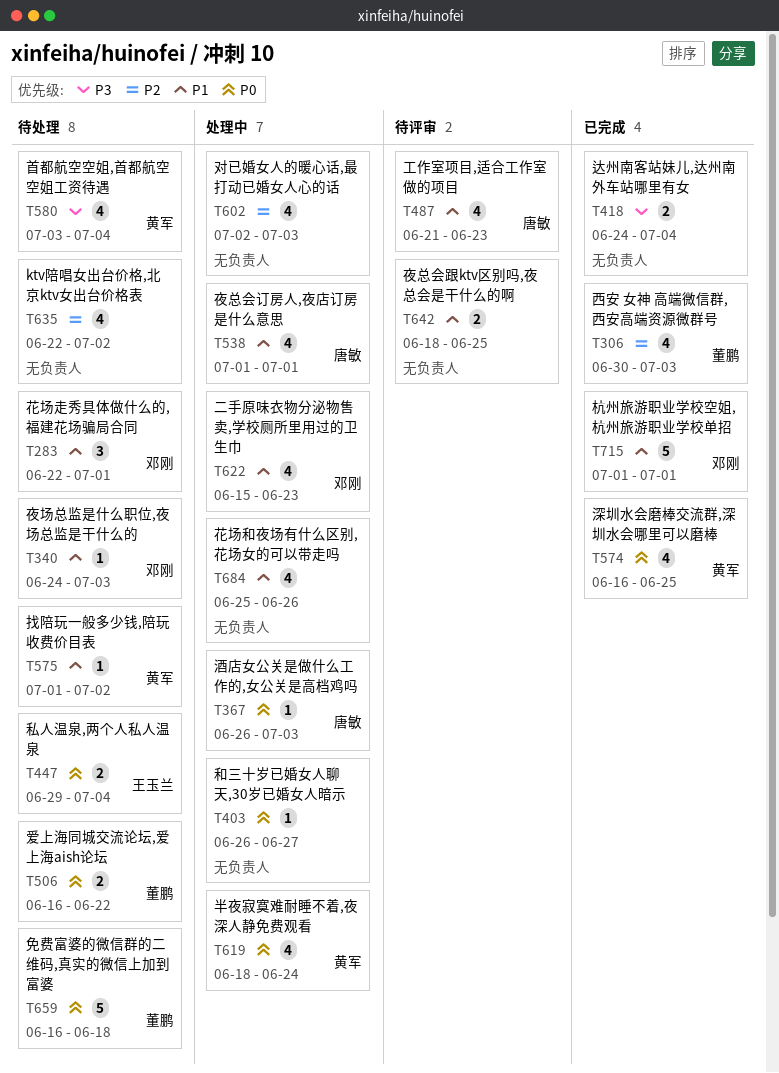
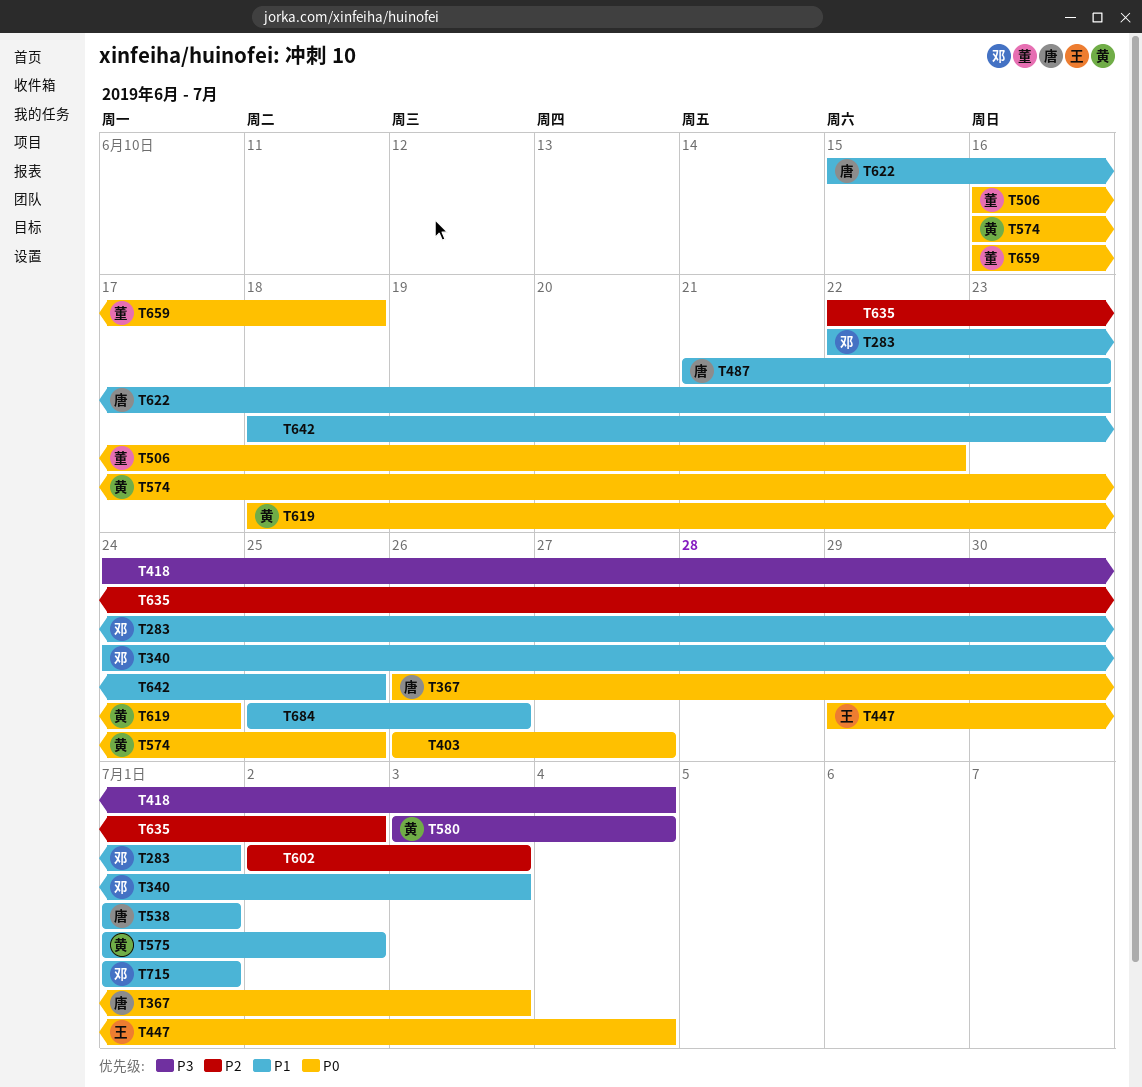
T306: present -> none
T622, owner: 邓刚 -> 唐敏

